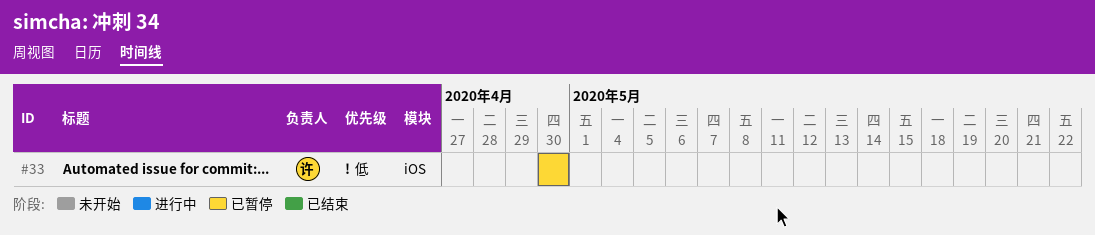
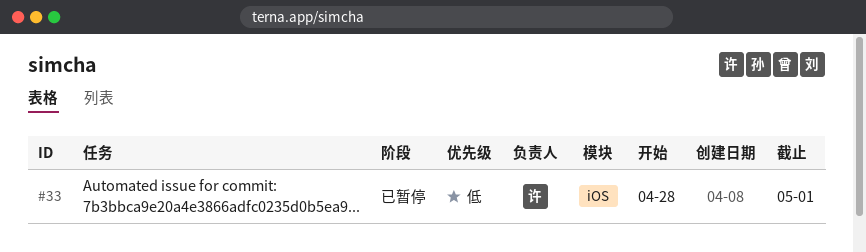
#33, start: Apr 30 -> Apr 28
#33, due: Apr 30 -> May 1

